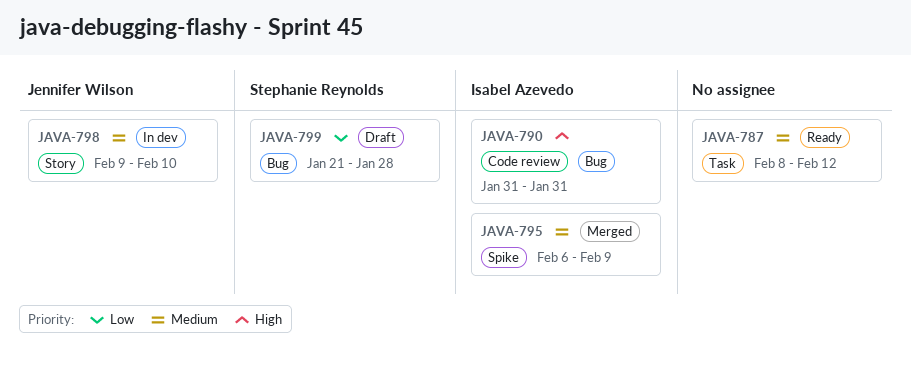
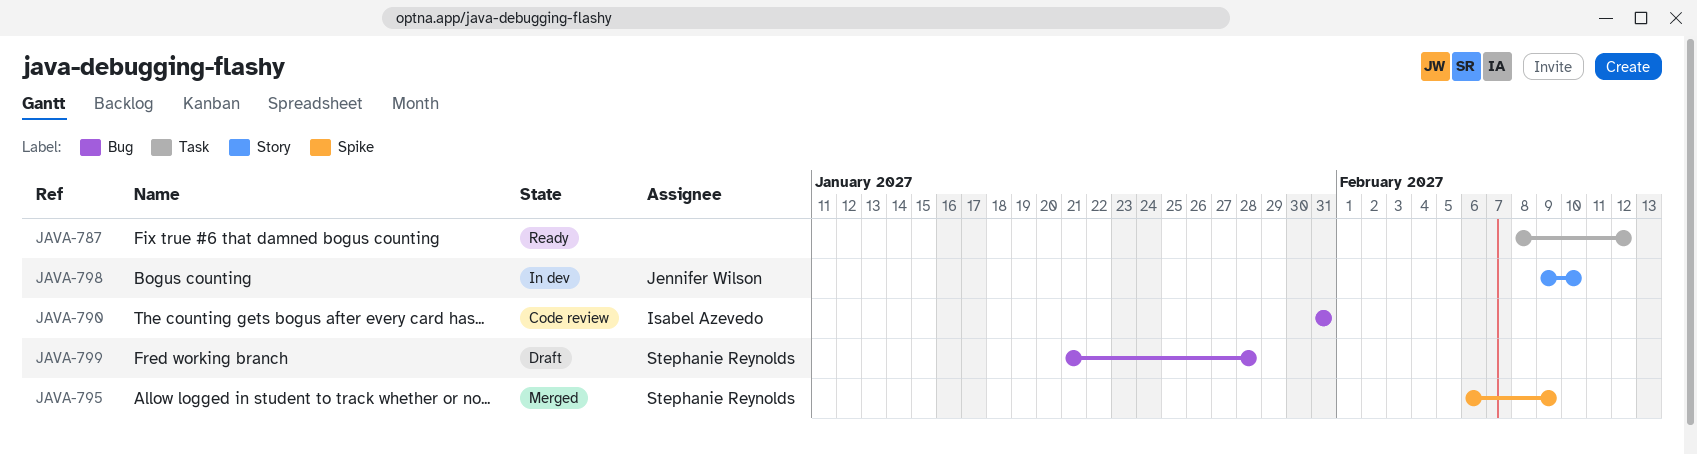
JAVA-795, owner: Isabel Azevedo -> Stephanie Reynolds

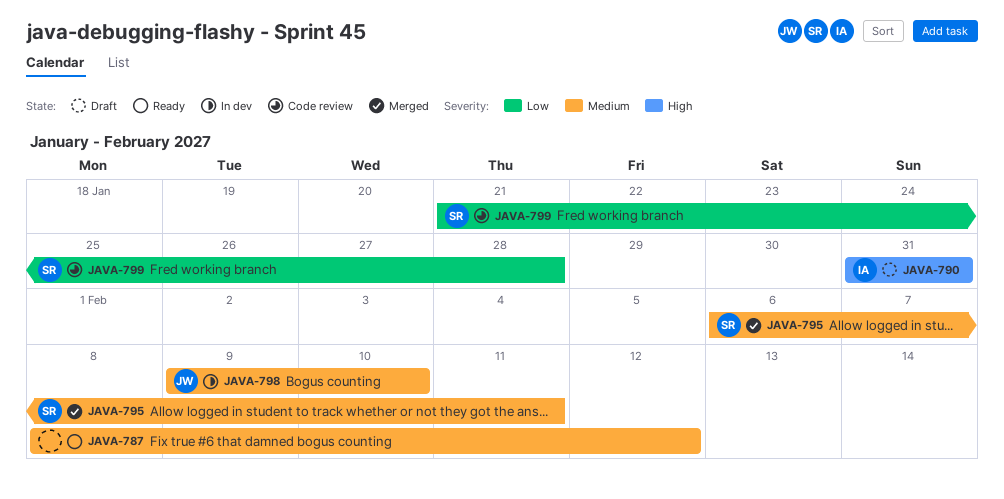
JAVA-790, status: Code review -> Draft
JAVA-795, due: Feb 9 -> Feb 11
JAVA-799, status: Draft -> Code review

